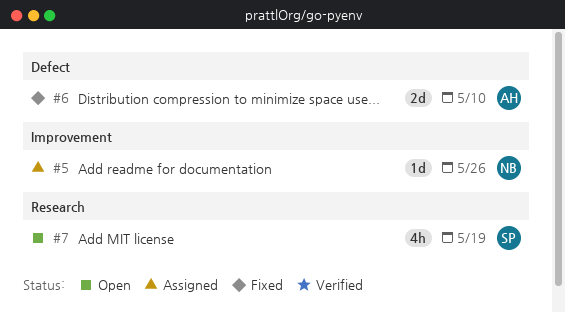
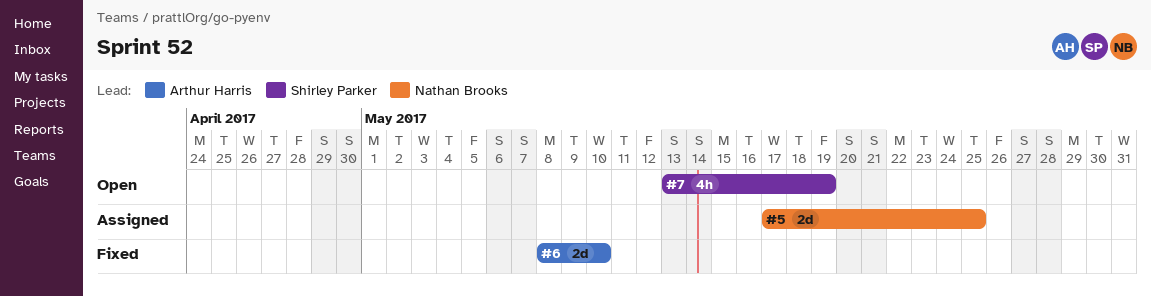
#5, estimate: 1d -> 2d
#5, due: May 26 -> May 25

